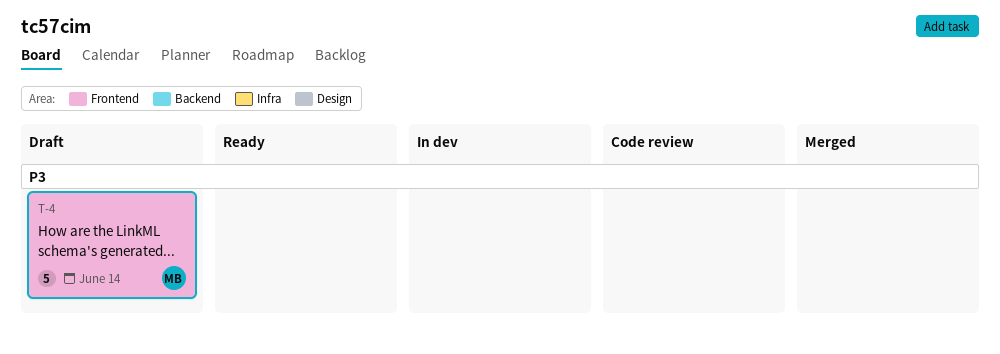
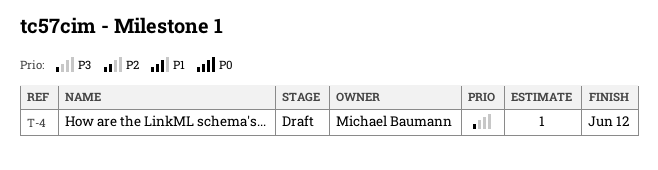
T-4, estimate: 5 -> 1
T-4, due: Jun 14 -> Jun 12

